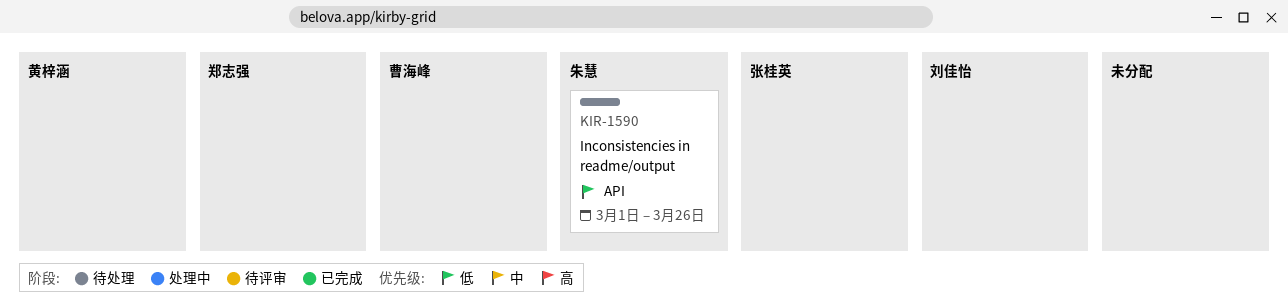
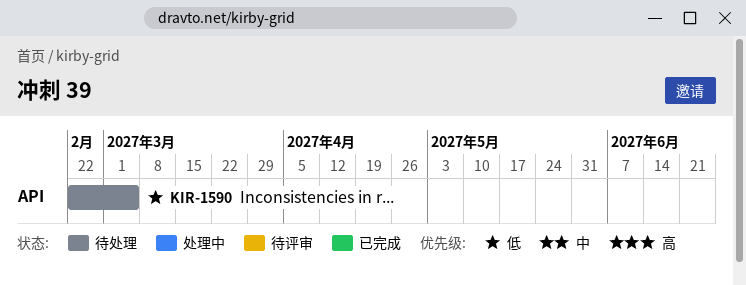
KIR-1590, start: Mar 1 -> Feb 22
KIR-1590, due: Mar 26 -> Mar 5

